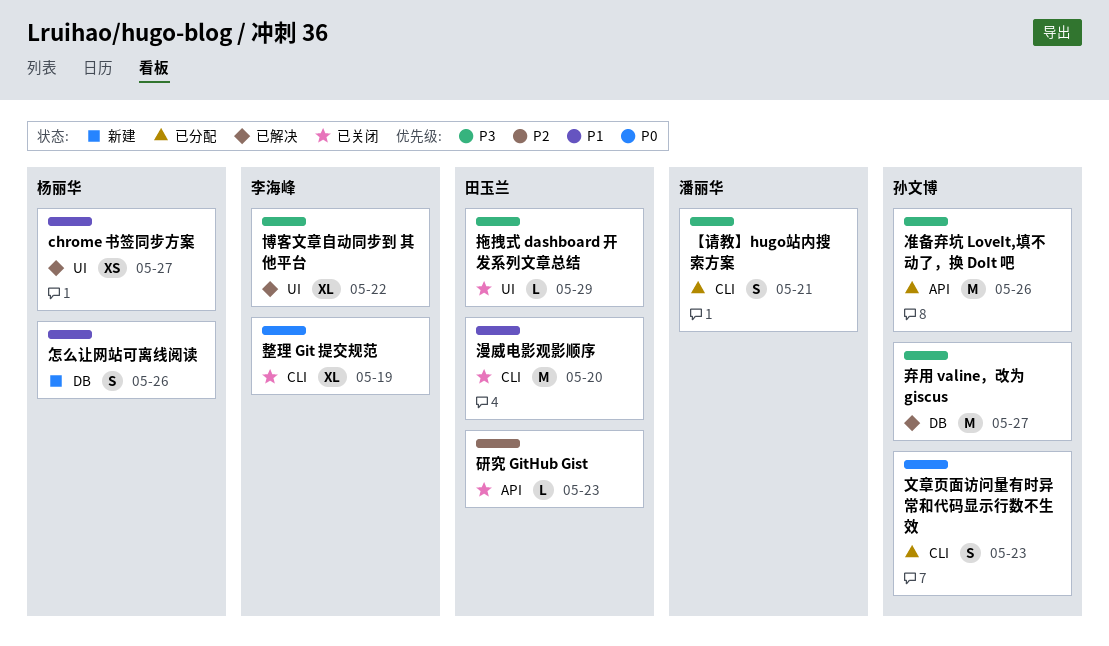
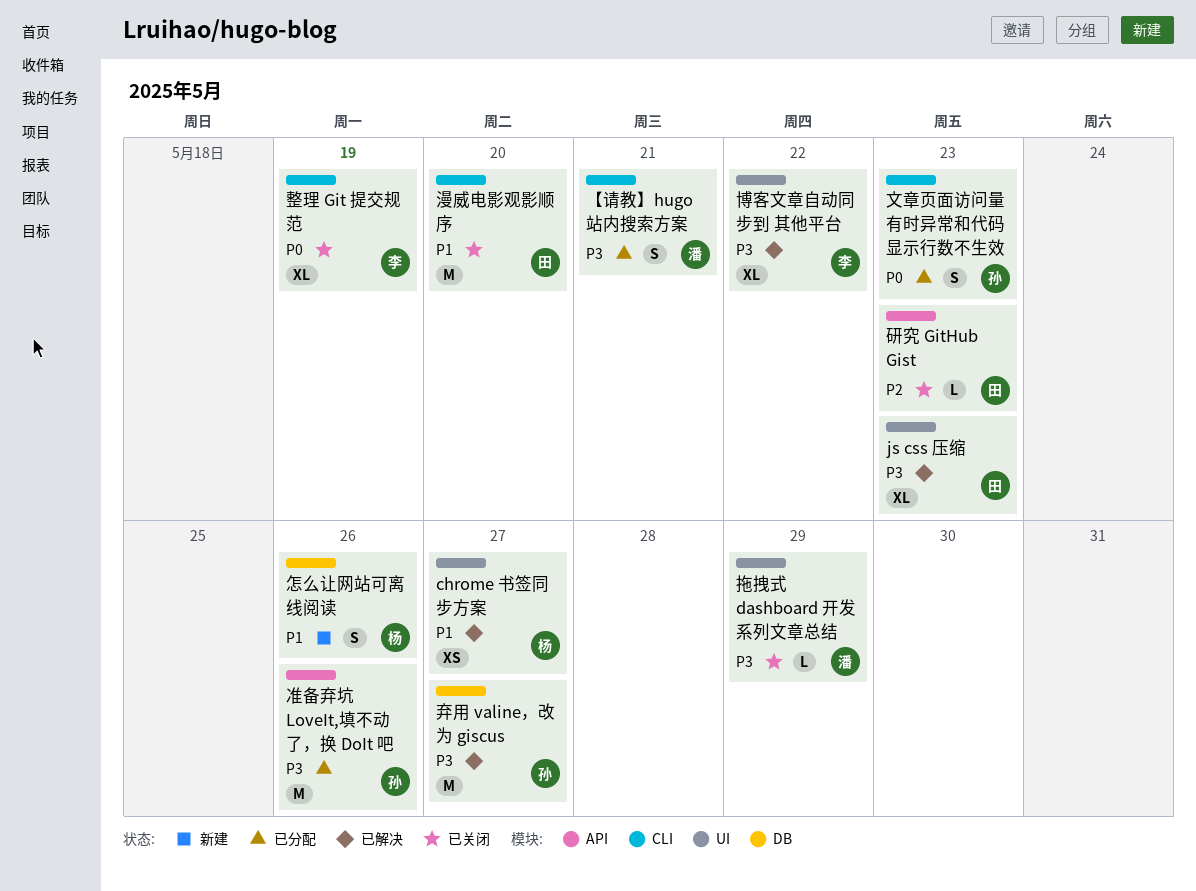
js css 压缩: none -> present
拖拽式 dashboard 开发系列文章总结, owner: 田玉兰 -> 潘丽华

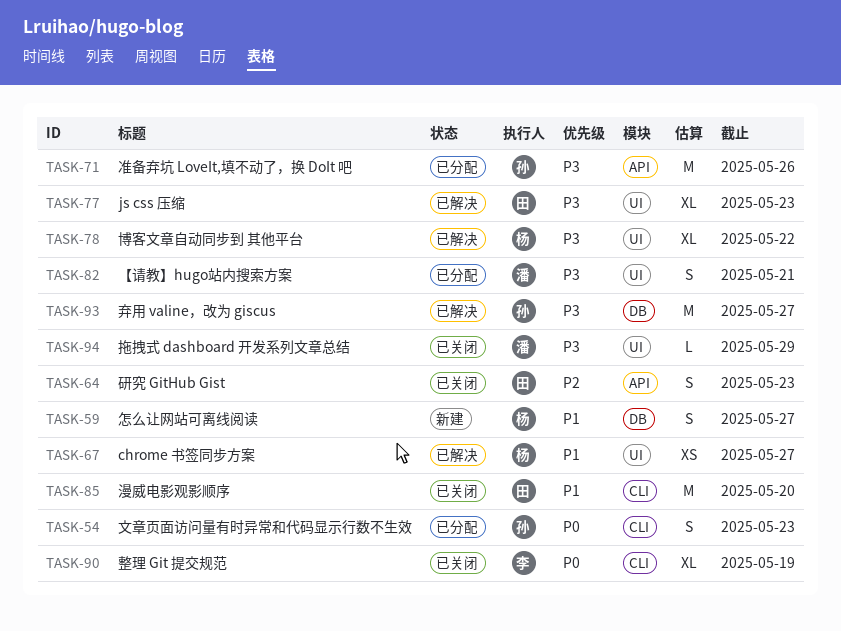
【请教】hugo站内搜索方案, label: CLI -> UI
博客文章自动同步到 其他平台, owner: 李 -> 杨
怎么让网站可离线阅读, due: May 26 -> May 27
研究 GitHub Gist, estimate: L -> S

